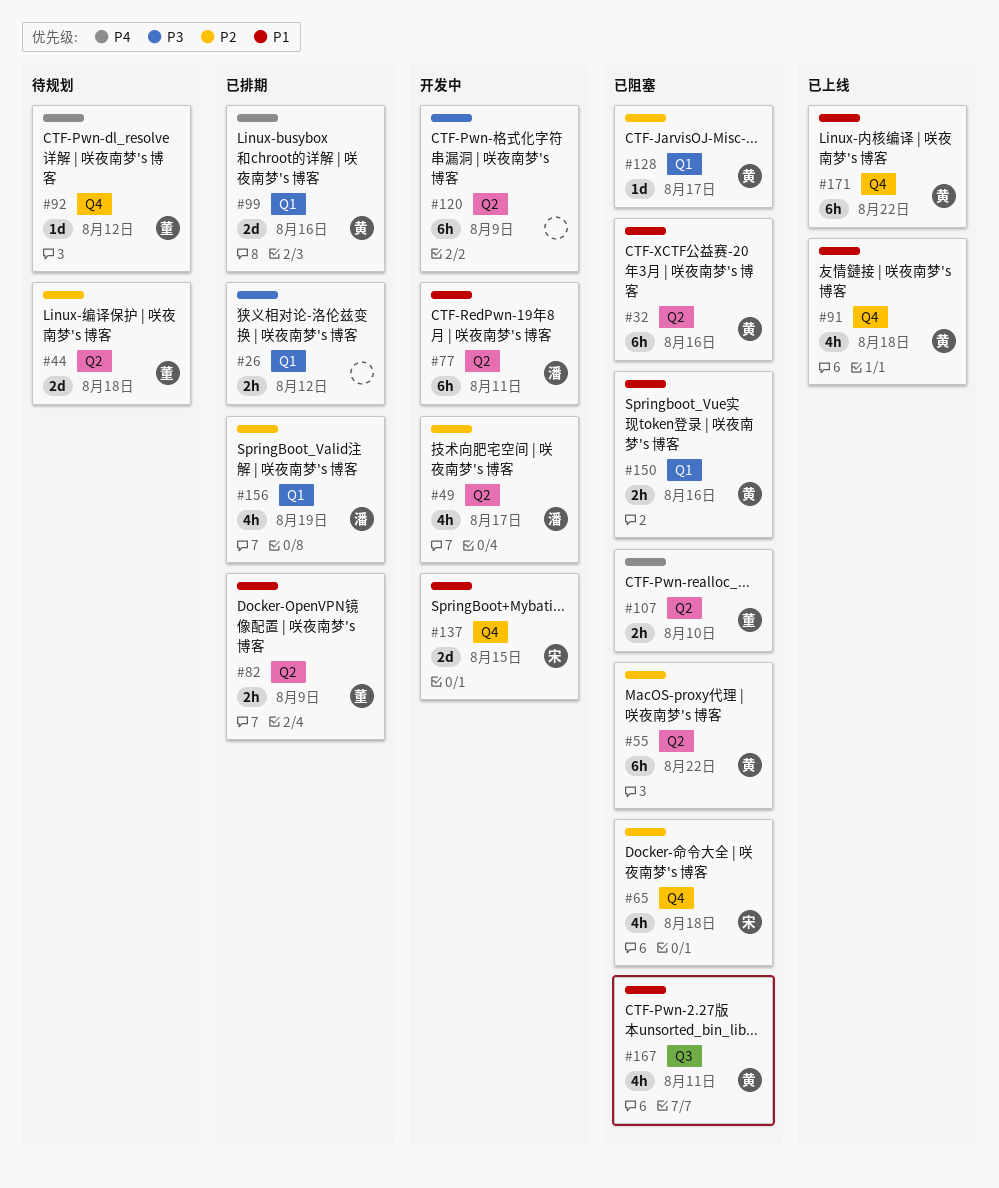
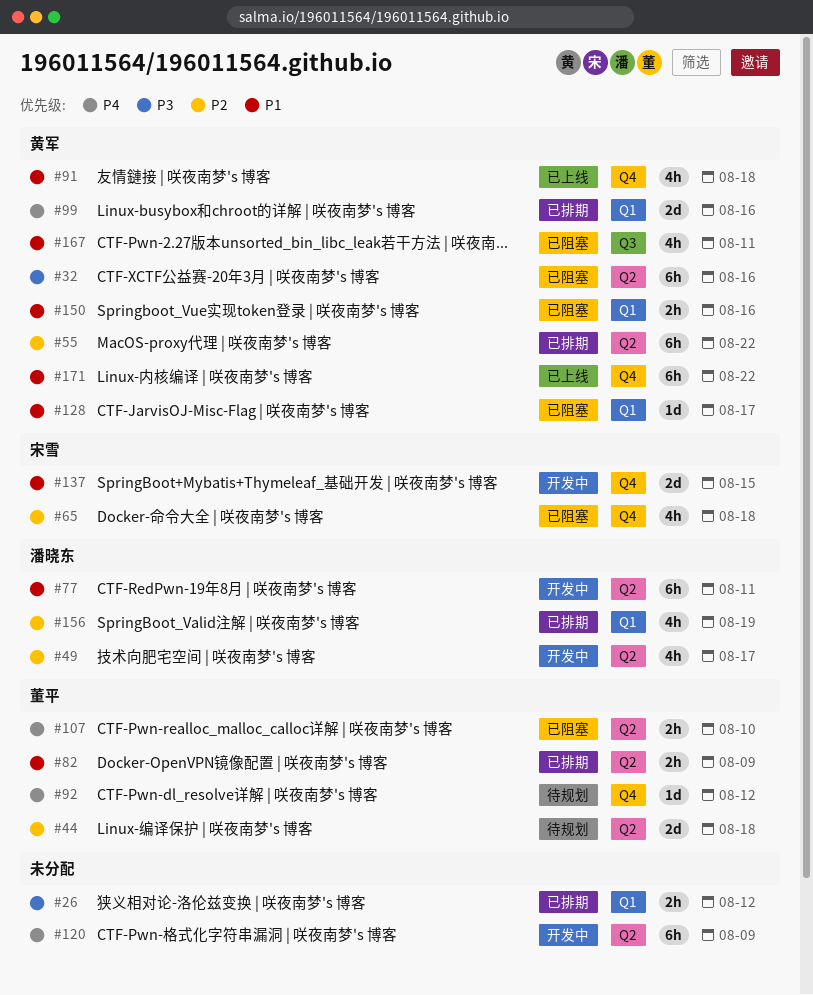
#32, priority: P1 -> P3
#55, status: 已阻塞 -> 已排期
#120, priority: P3 -> P4
#128, priority: P2 -> P1

